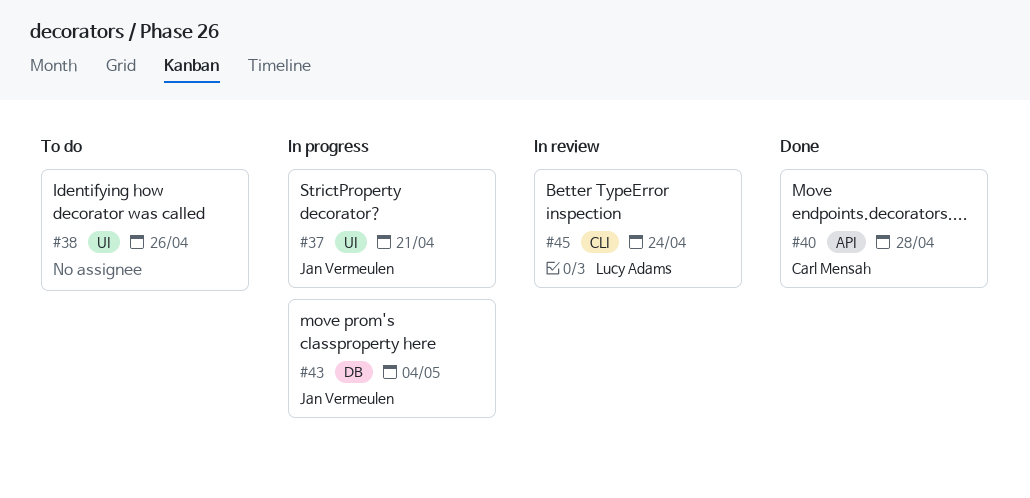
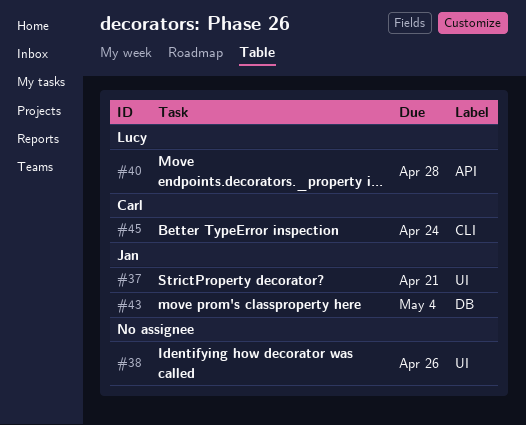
#40, owner: Carl Mensah -> Lucy Adams
#45, owner: Lucy Adams -> Carl Mensah

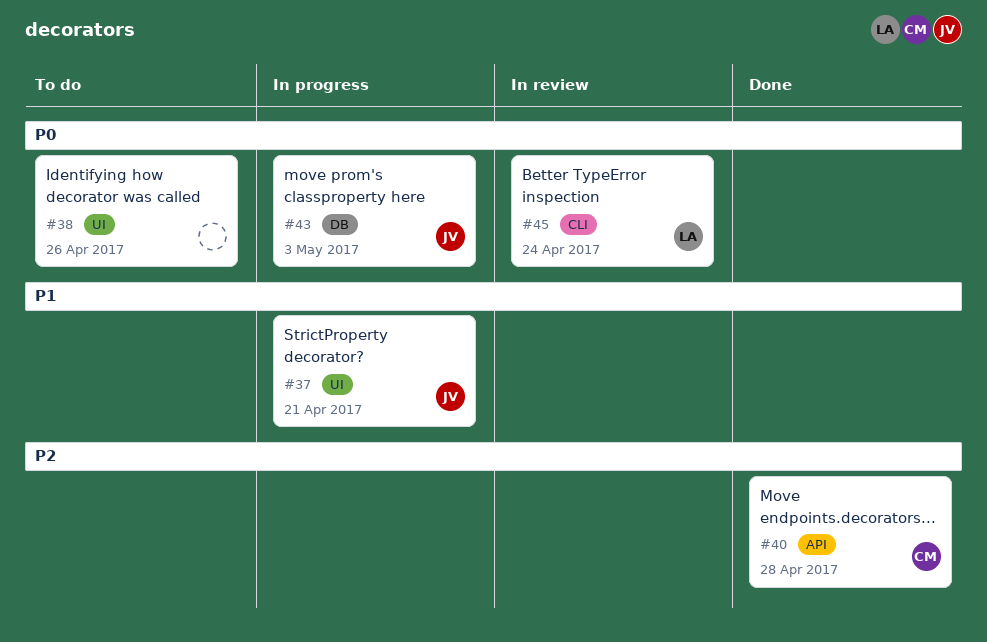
#40, owner: Lucy -> Carl
#43, due: May 4 -> May 3
#45, owner: Carl -> Lucy

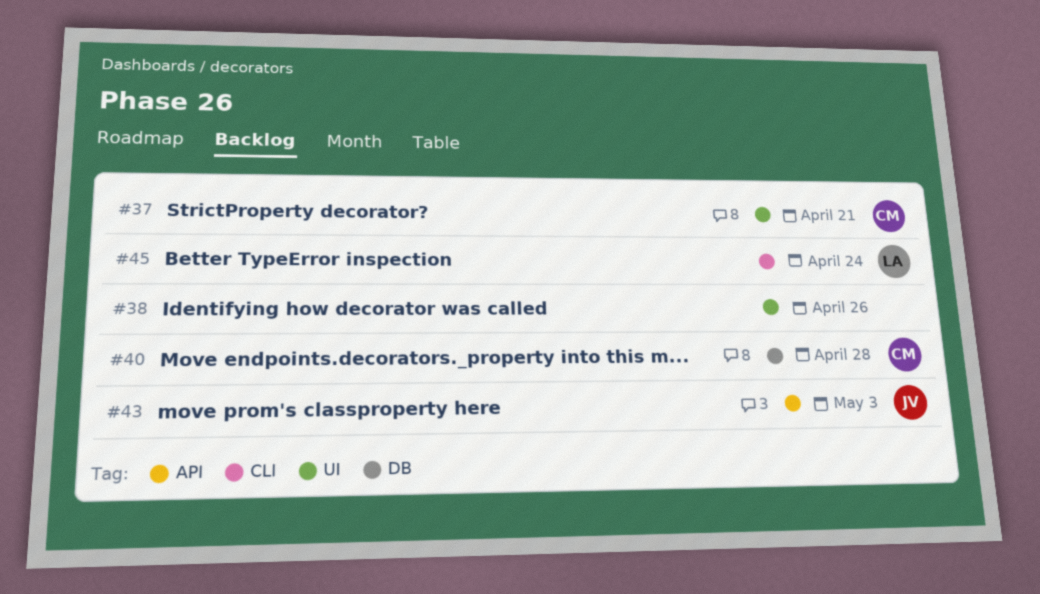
#37, owner: JV -> CM
#40, label: API -> DB
#43, label: DB -> API

